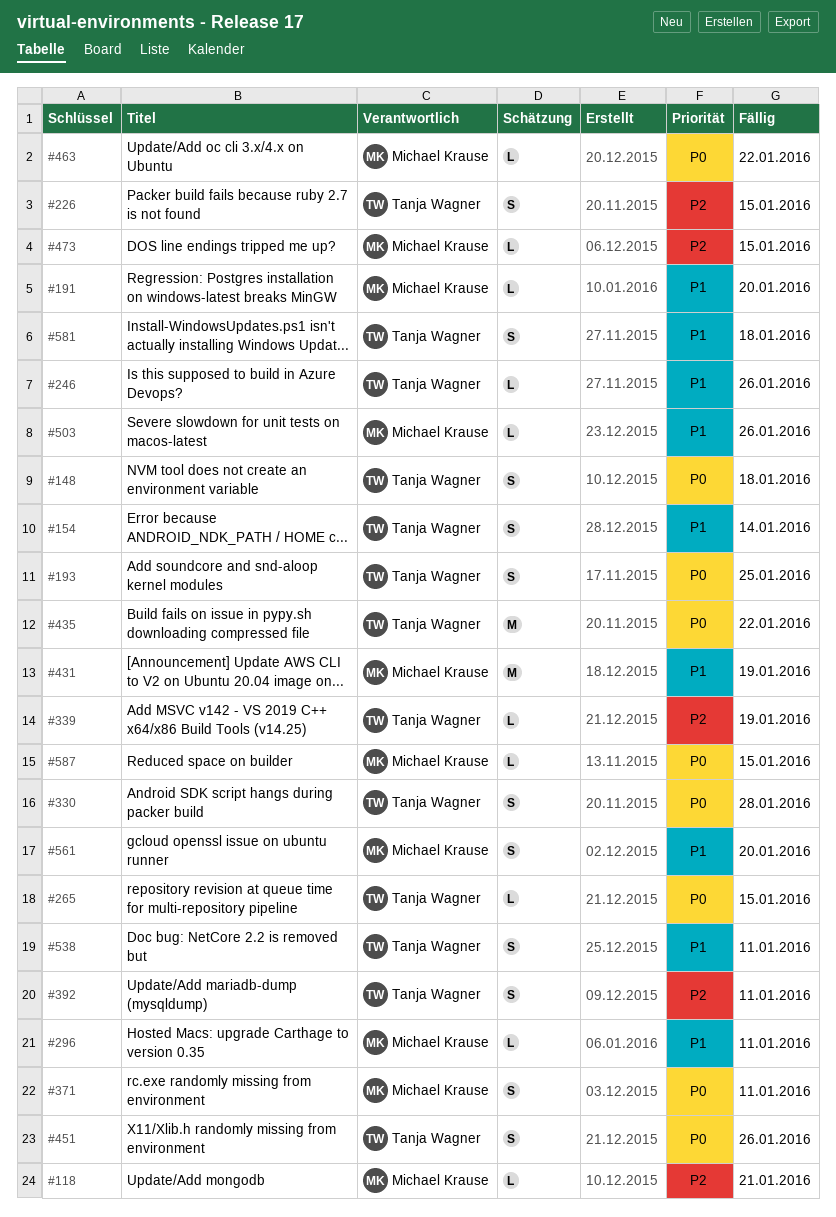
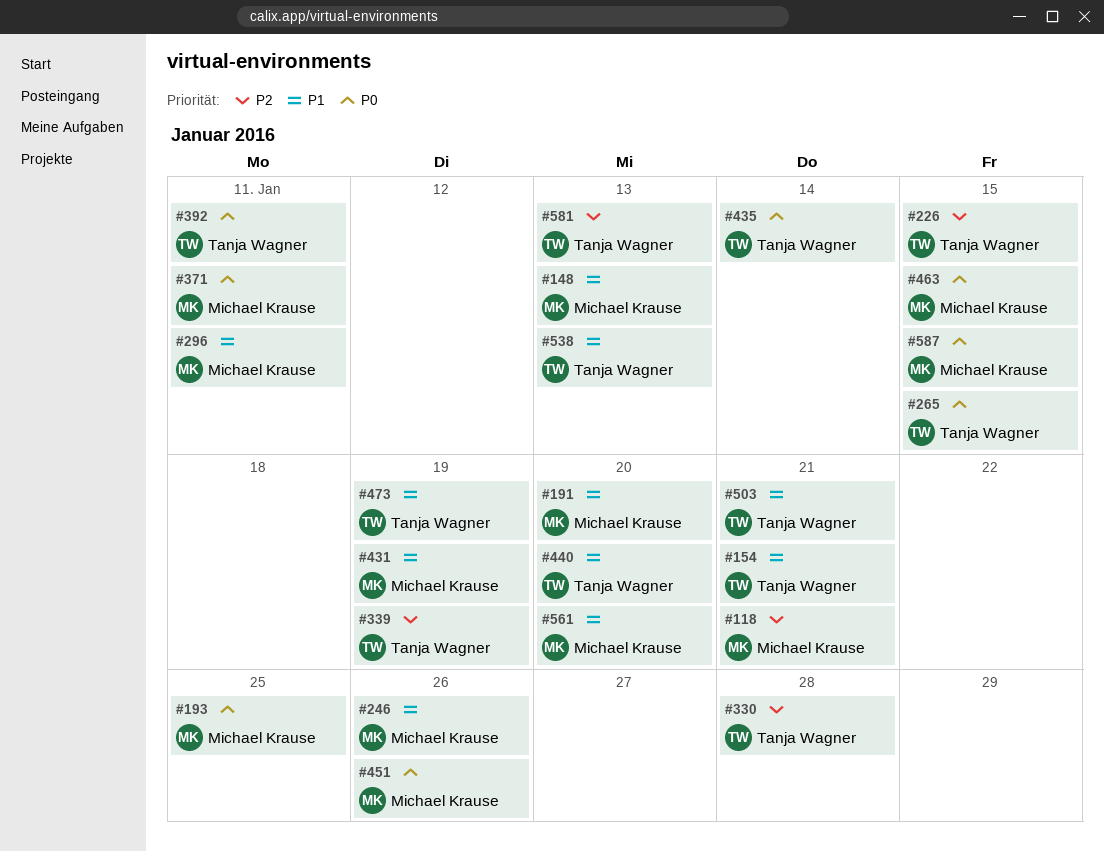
#148, owner: Tanja Wagner -> Michael Krause
#148, priority: P0 -> P1
#148, due: Jan 18 -> Jan 13
#154, due: Jan 14 -> Jan 21
#193, owner: Tanja Wagner -> Michael Krause
#246, owner: Tanja Wagner -> Michael Krause
#330, priority: P0 -> P2
#392, priority: P2 -> P0
#435, due: Jan 22 -> Jan 14
#440: none -> present
#451, owner: Tanja Wagner -> Michael Krause
#463, due: Jan 22 -> Jan 15
#473, owner: Michael Krause -> Tanja Wagner
#473, priority: P2 -> P1
#473, due: Jan 15 -> Jan 19
#503, owner: Michael Krause -> Tanja Wagner
#503, due: Jan 26 -> Jan 21
#538, due: Jan 11 -> Jan 13
#581, priority: P1 -> P2
#581, due: Jan 18 -> Jan 13

